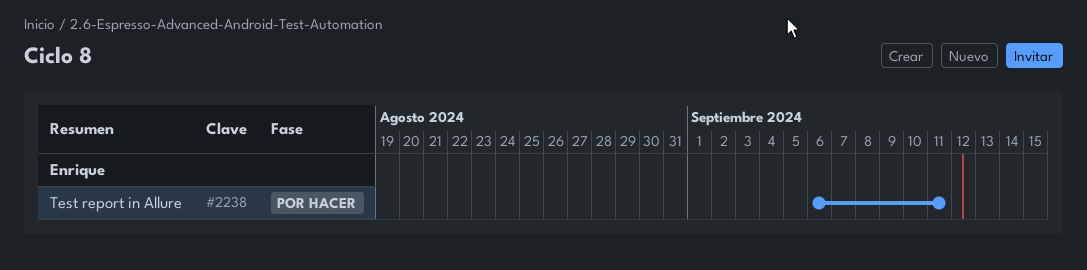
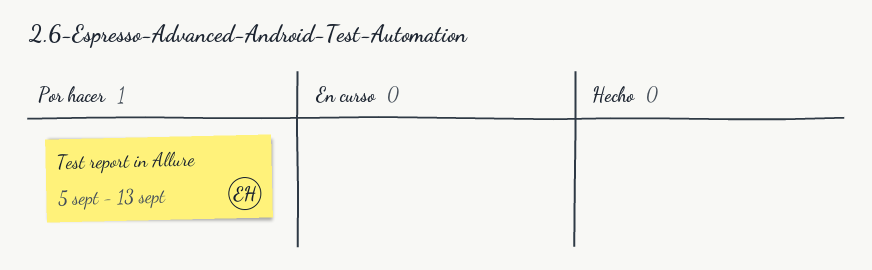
Test report in Allure, start: Sep 6 -> Sep 5
Test report in Allure, due: Sep 11 -> Sep 13

